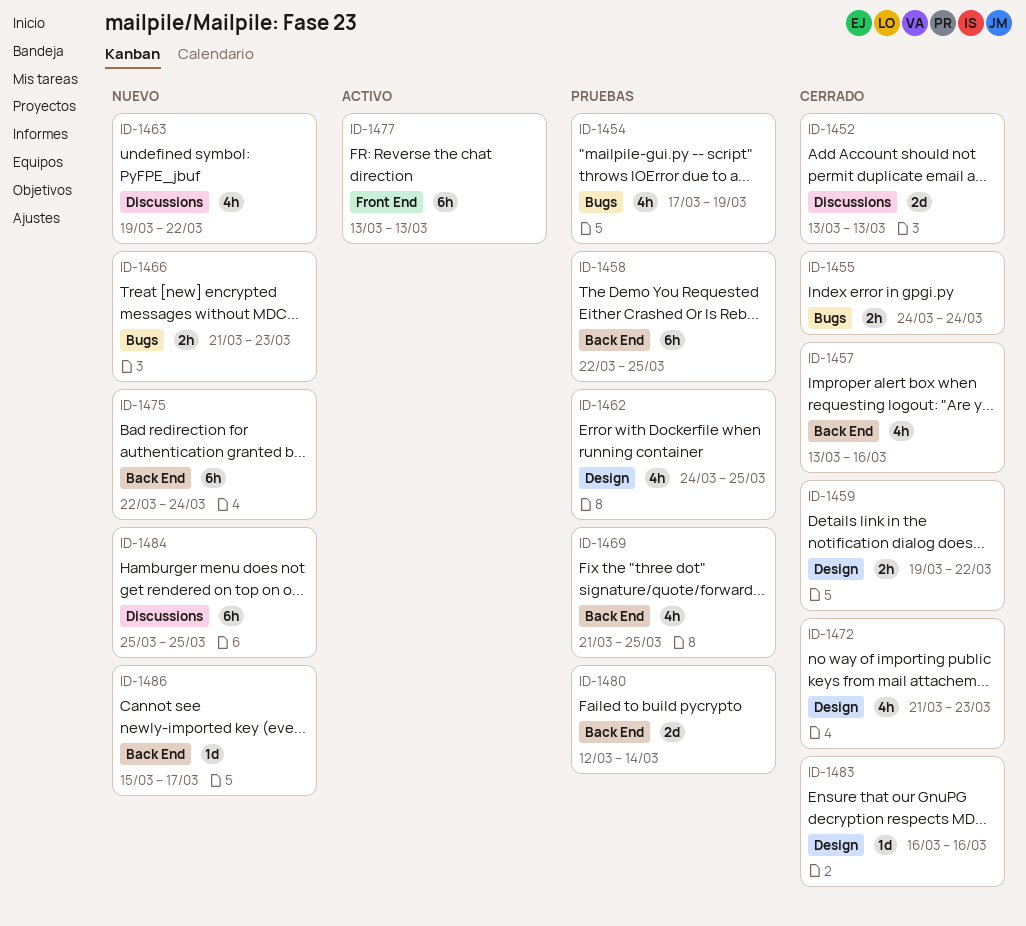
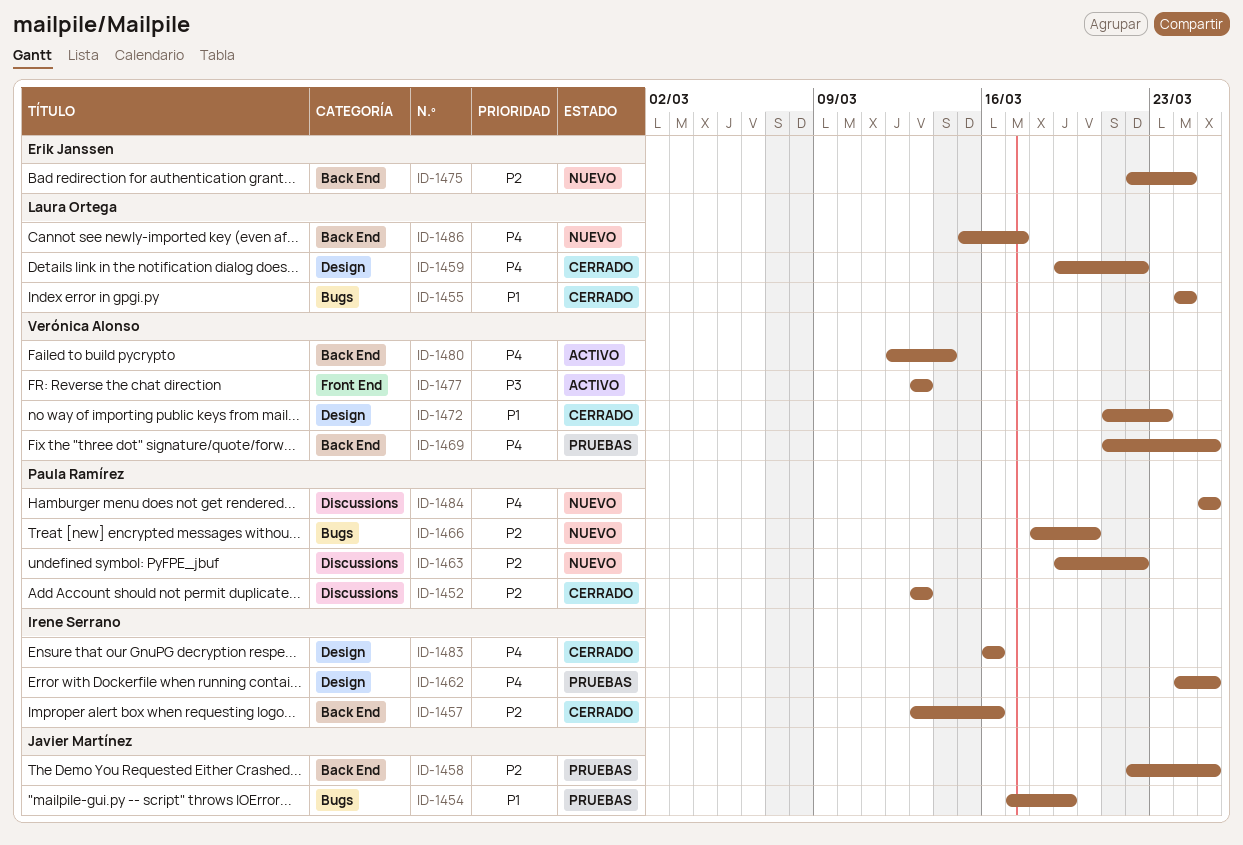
ID-1466, start: Mar 21 -> Mar 18
ID-1466, due: Mar 23 -> Mar 20
ID-1480, status: Pruebas -> Activo

